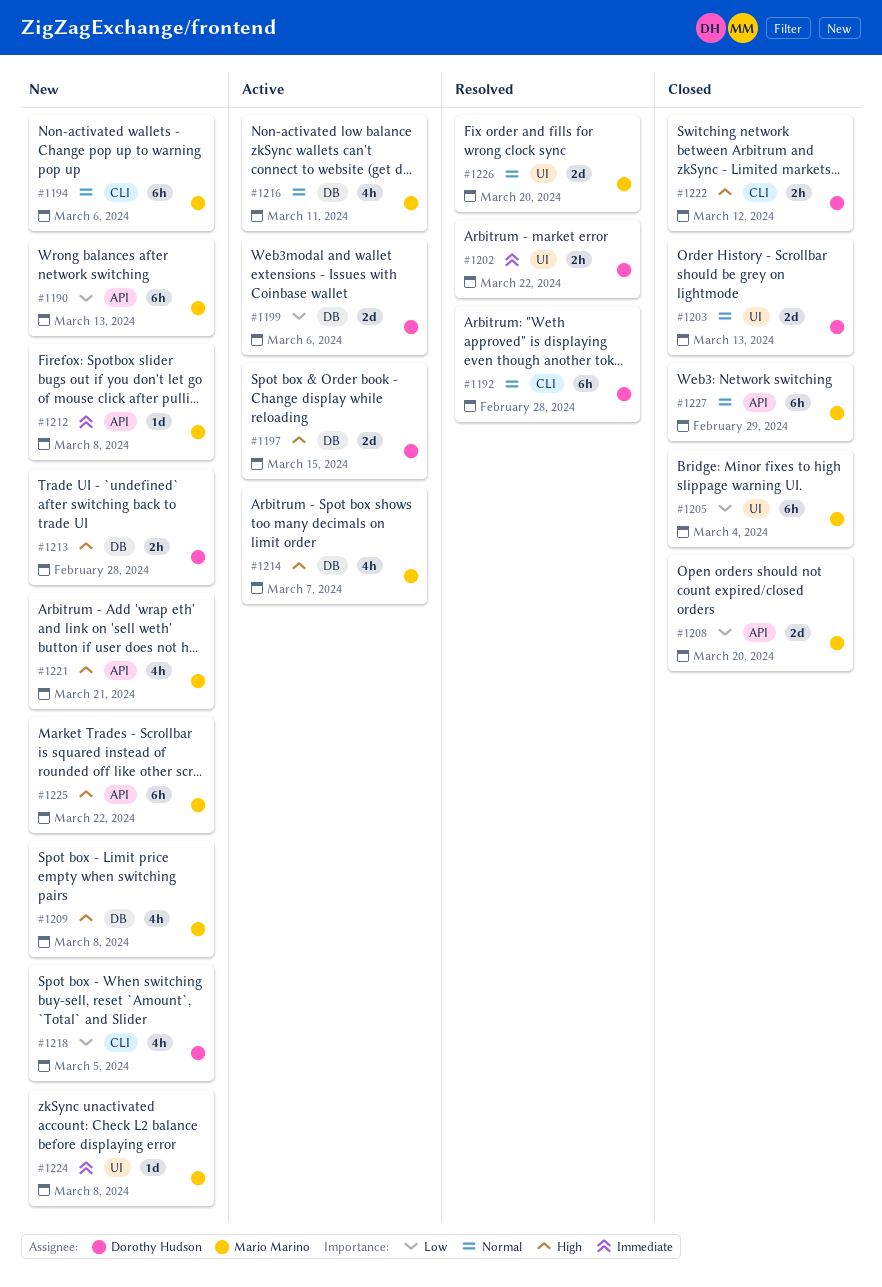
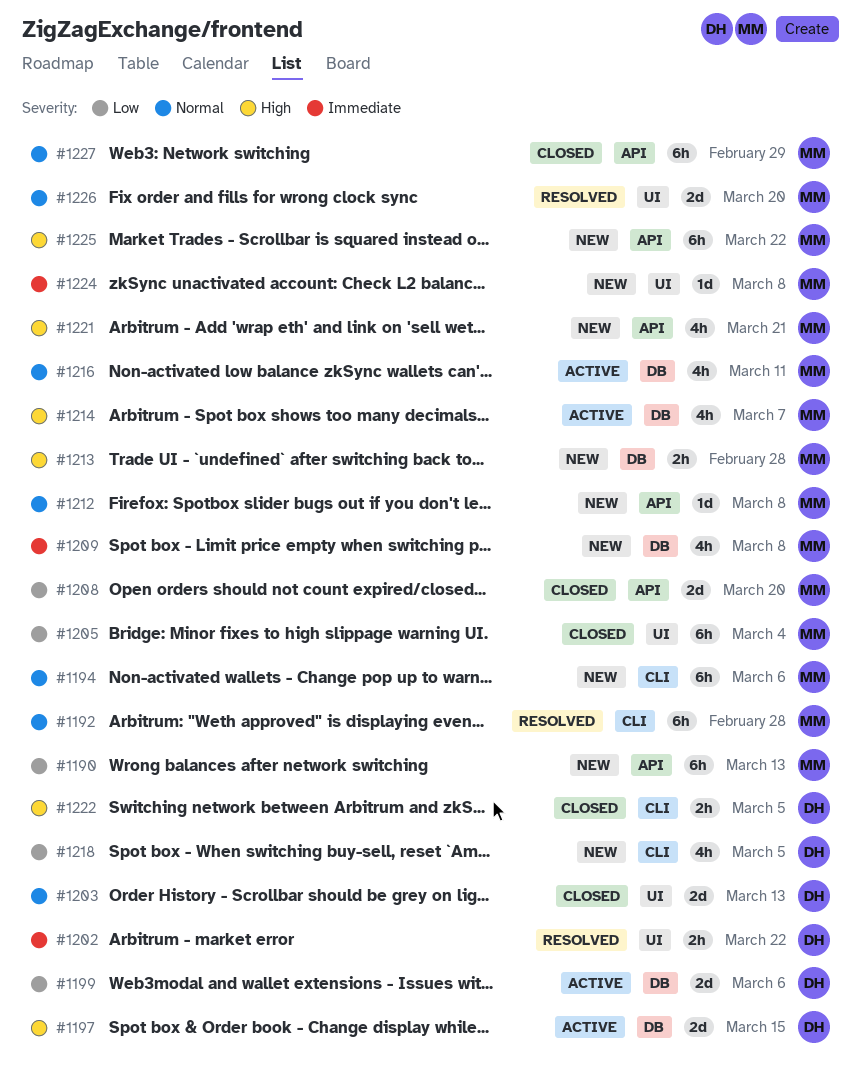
#1192, owner: Dorothy Hudson -> Mario Marino
#1209, priority: High -> Immediate
#1212, priority: Immediate -> Normal
#1213, owner: Dorothy Hudson -> Mario Marino
#1222, due: Mar 12 -> Mar 5

